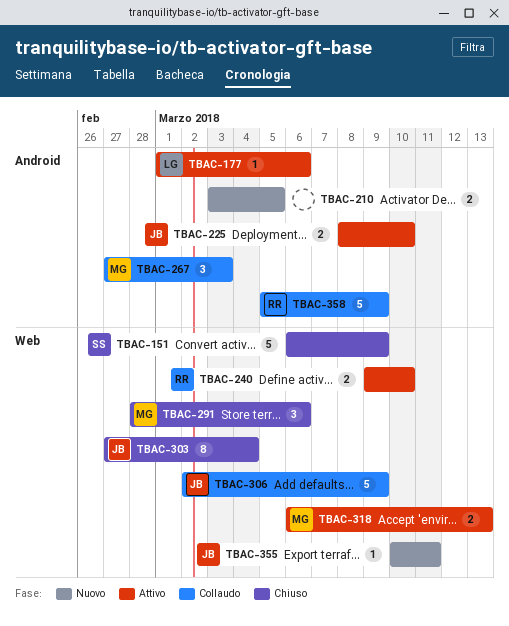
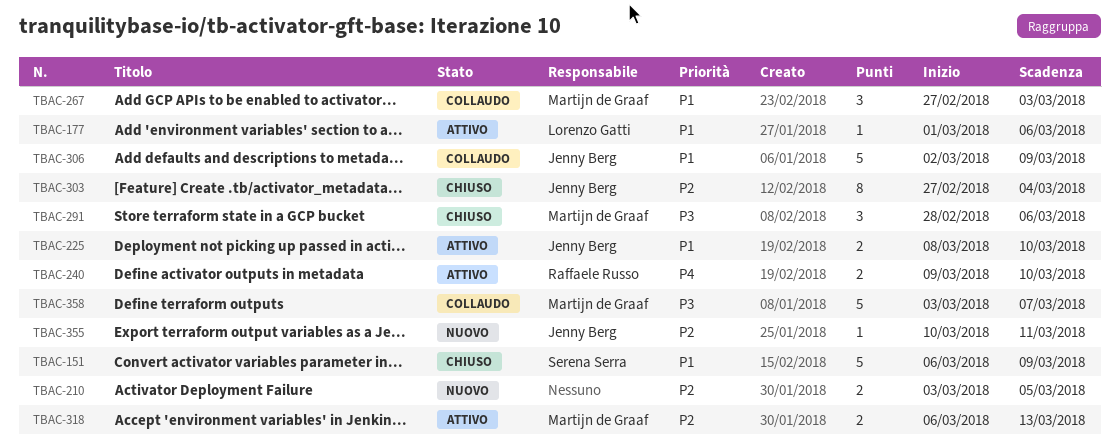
TBAC-358, owner: Raffaele Russo -> Martijn de Graaf
TBAC-358, start: Mar 5 -> Mar 3
TBAC-358, due: Mar 9 -> Mar 7

